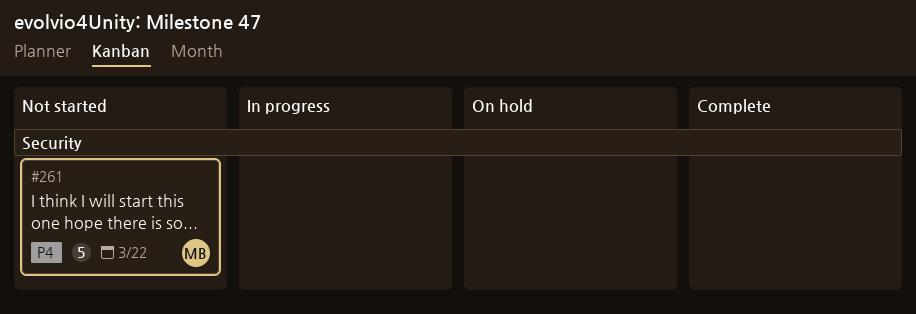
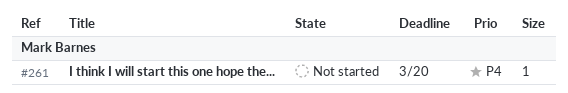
#261, estimate: 5 -> 1
#261, due: Mar 22 -> Mar 20

